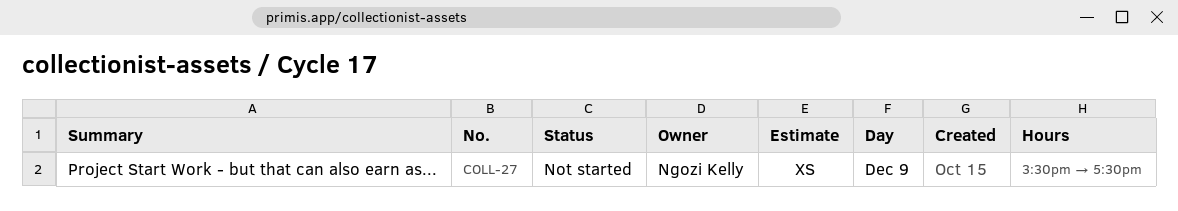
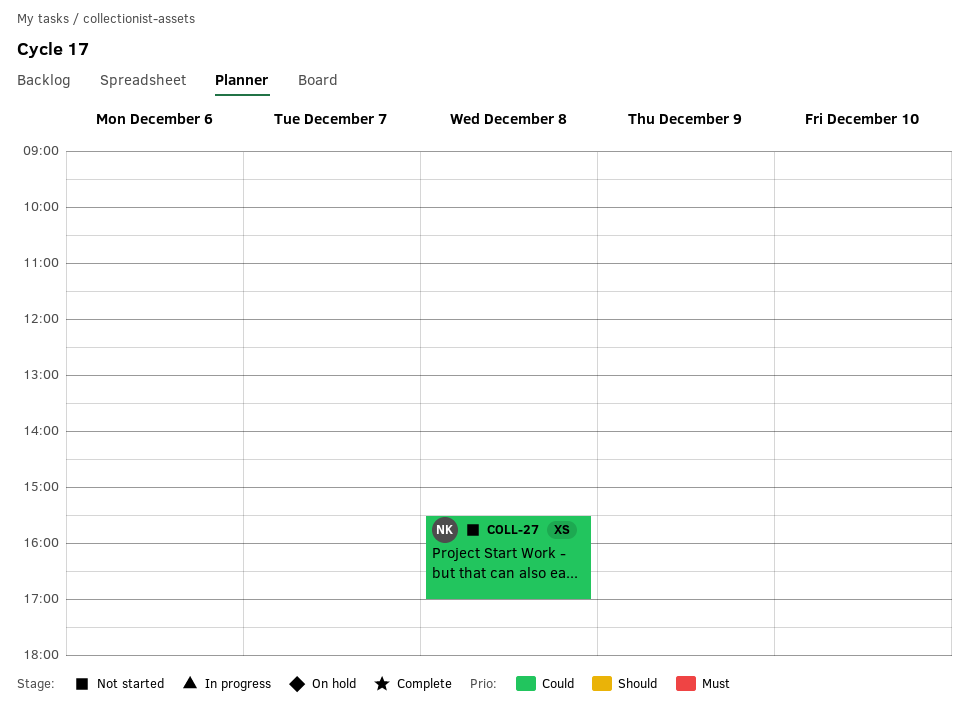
COLL-27, day: Dec 9 -> Dec 8
COLL-27, ends: 17:30 -> 17:00

